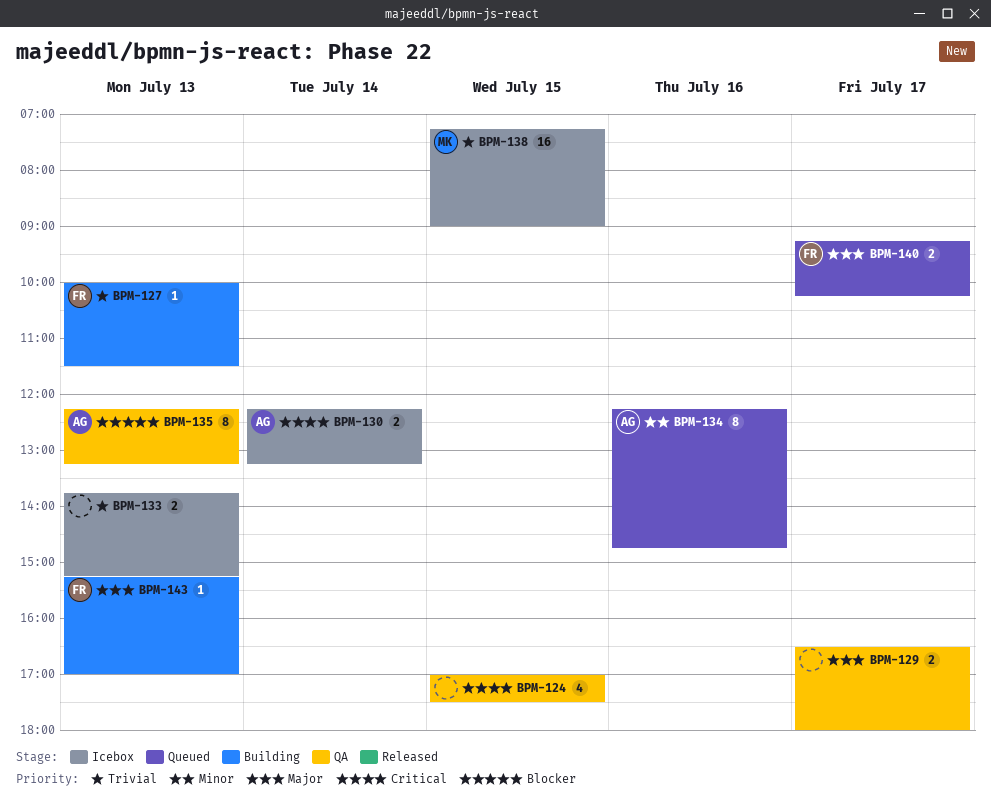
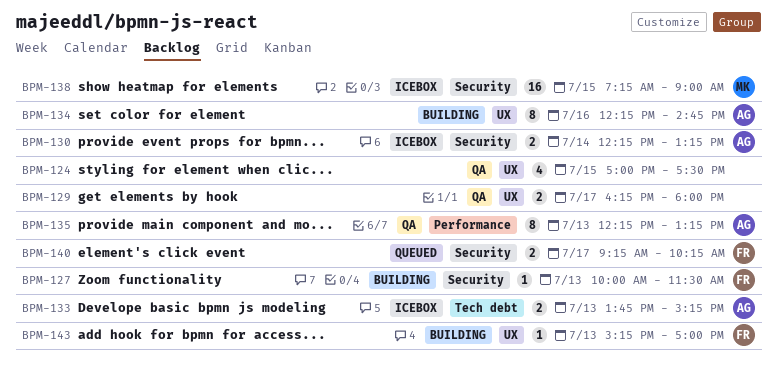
BPM-129, begins: 16:30 -> 16:15
BPM-133, owner: none -> AG
BPM-134, status: Queued -> Building

